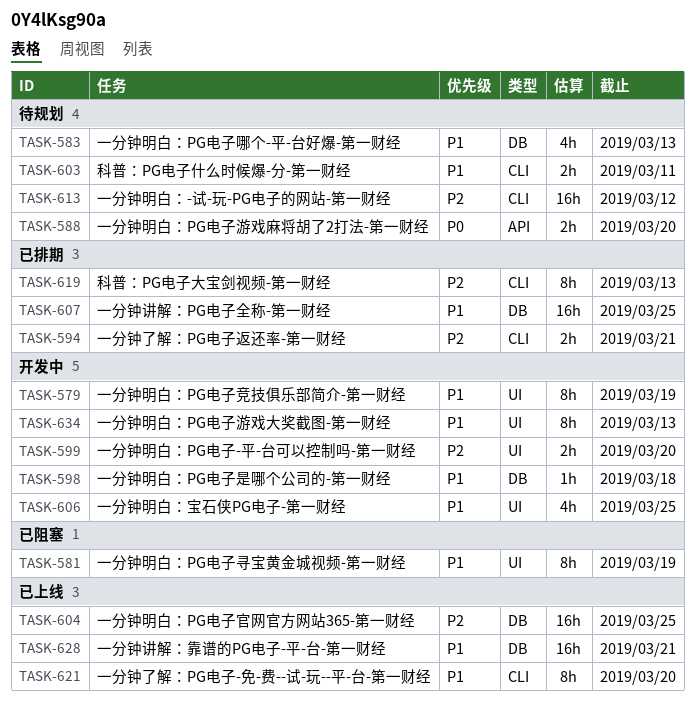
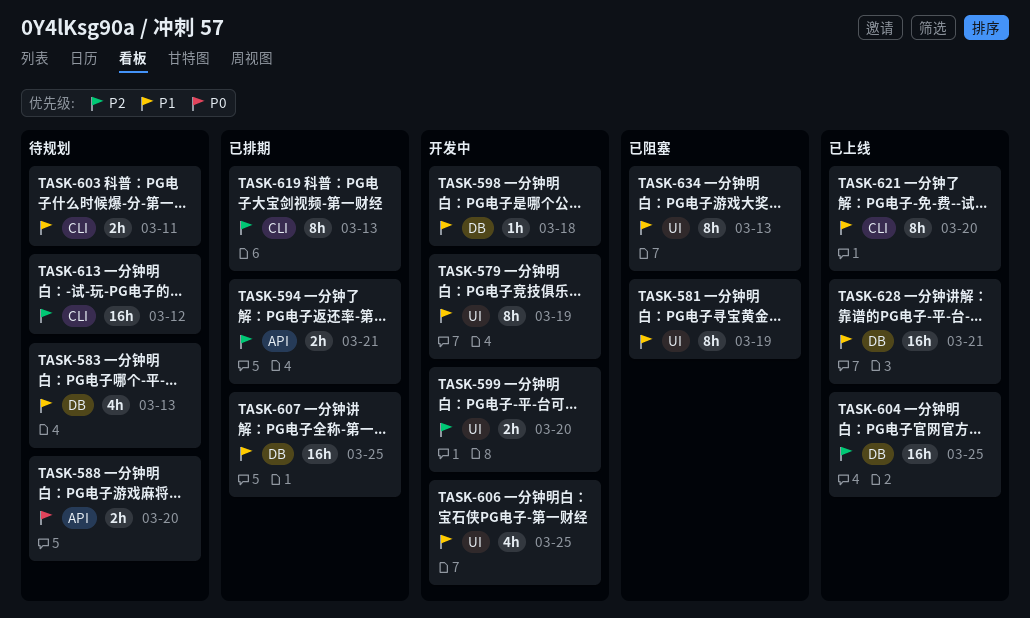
TASK-594, label: CLI -> API
TASK-634, status: 开发中 -> 已阻塞

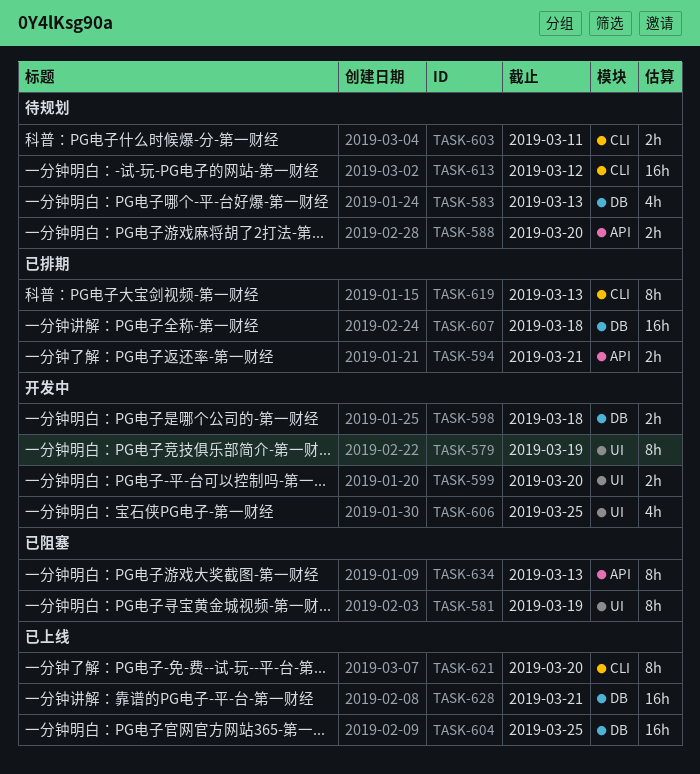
TASK-598, estimate: 1h -> 2h
TASK-607, due: Mar 25 -> Mar 18
TASK-634, label: UI -> API

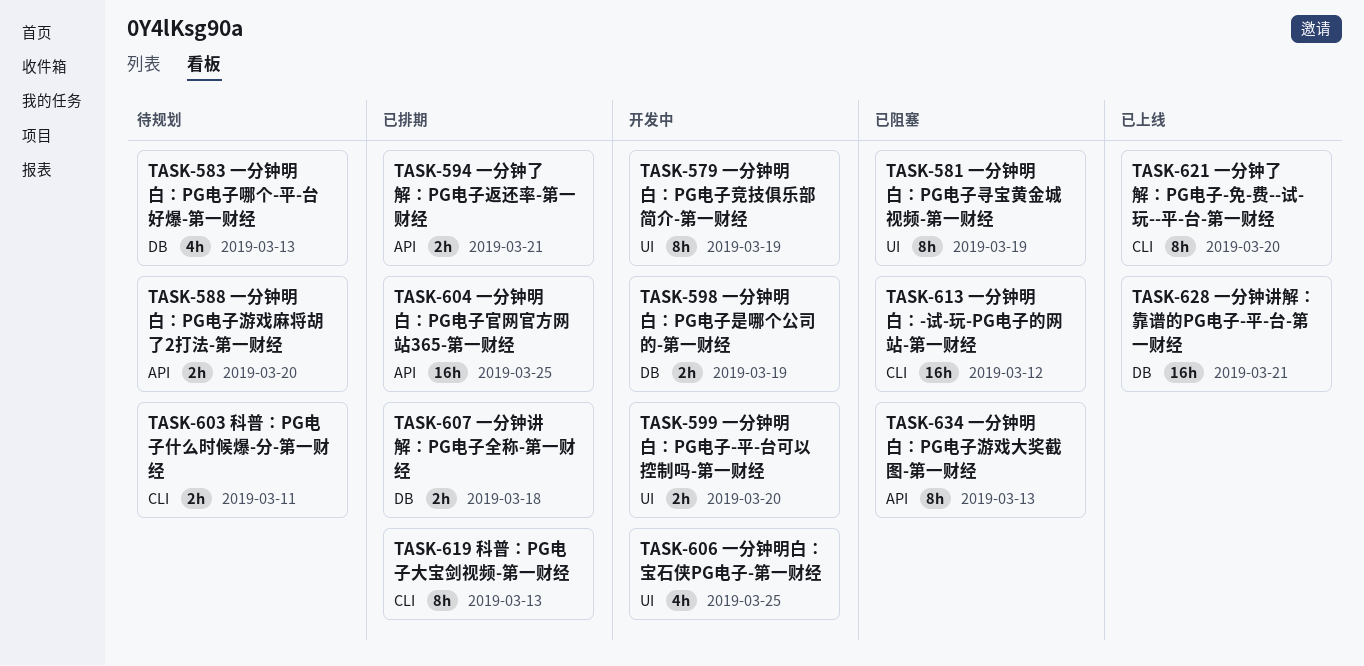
TASK-598, due: Mar 18 -> Mar 19
TASK-604, status: 已上线 -> 已排期
TASK-604, label: DB -> API
TASK-607, estimate: 16h -> 2h
TASK-613, status: 待规划 -> 已阻塞

